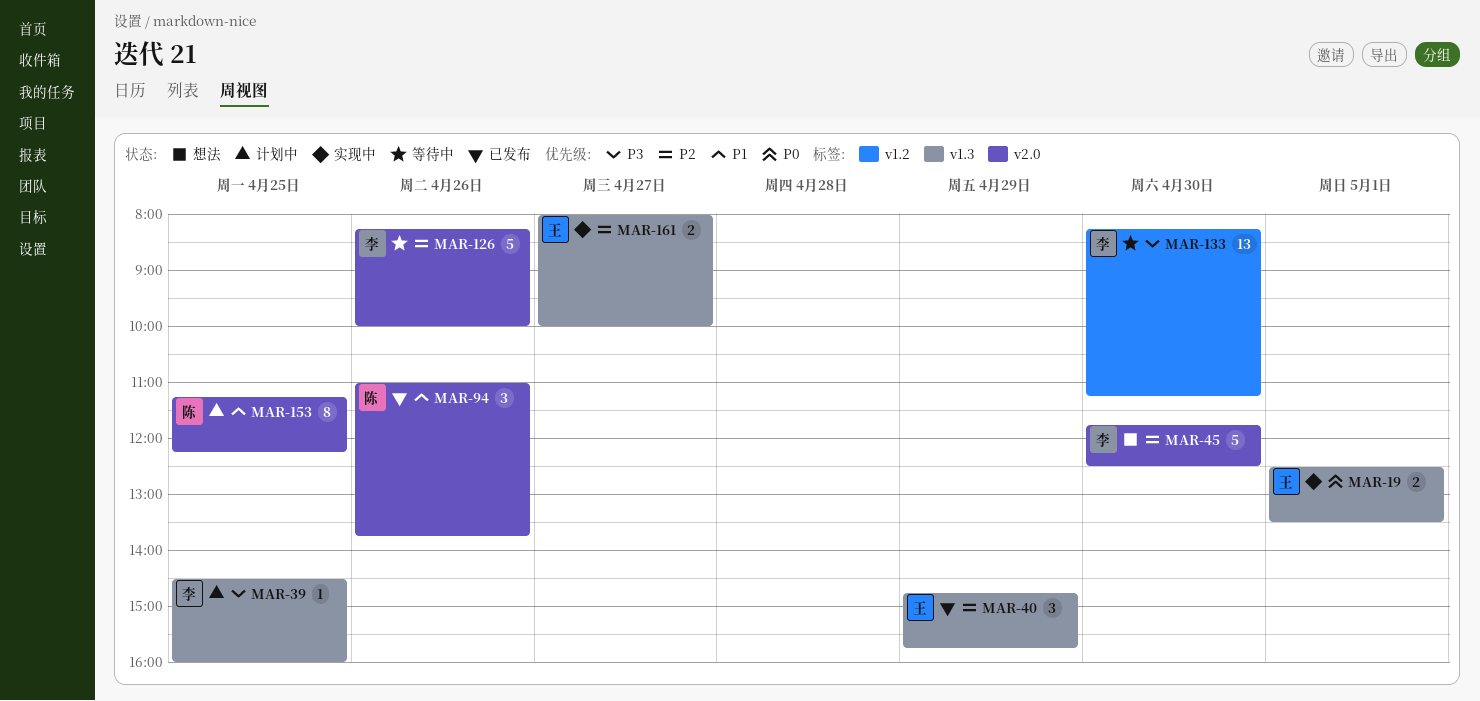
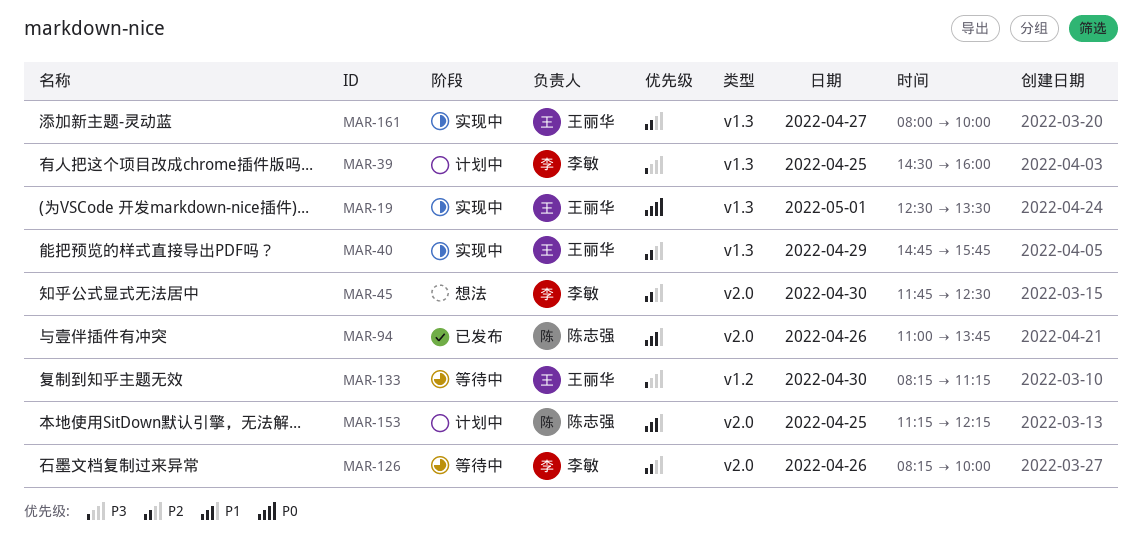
MAR-40, status: 已发布 -> 实现中
MAR-133, owner: 李敏 -> 王丽华

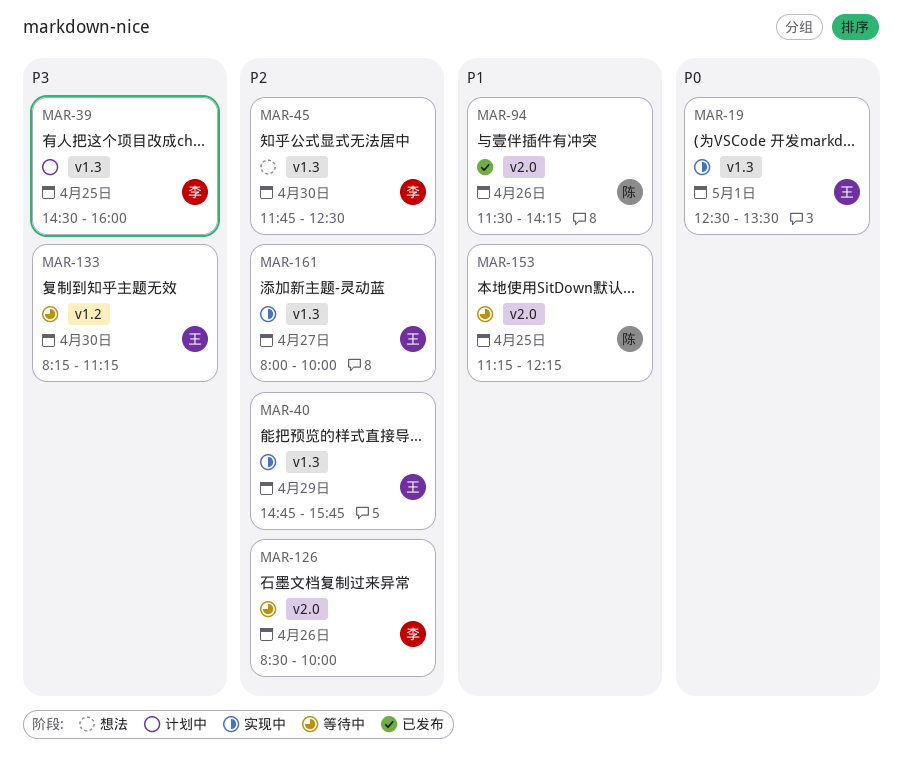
MAR-45, label: v2.0 -> v1.3
MAR-94, begins: 11:00 -> 11:30
MAR-94, ends: 13:45 -> 14:15
MAR-126, begins: 08:15 -> 08:30
MAR-153, status: 计划中 -> 等待中

